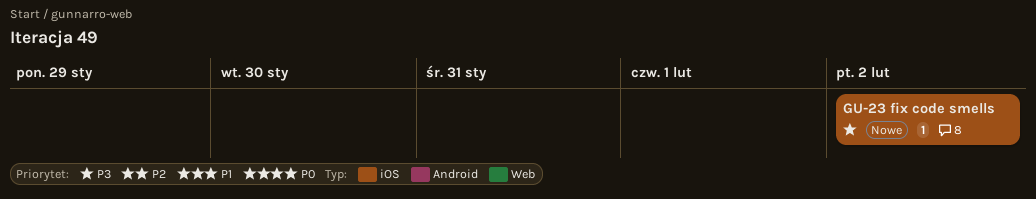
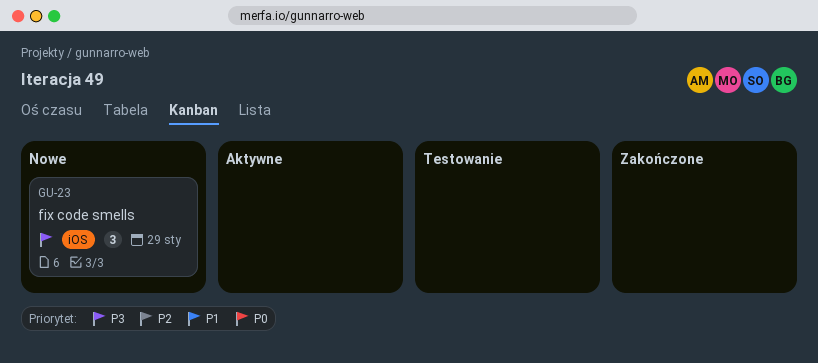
GU-23, estimate: 1 -> 3
GU-23, due: Feb 2 -> Jan 29

